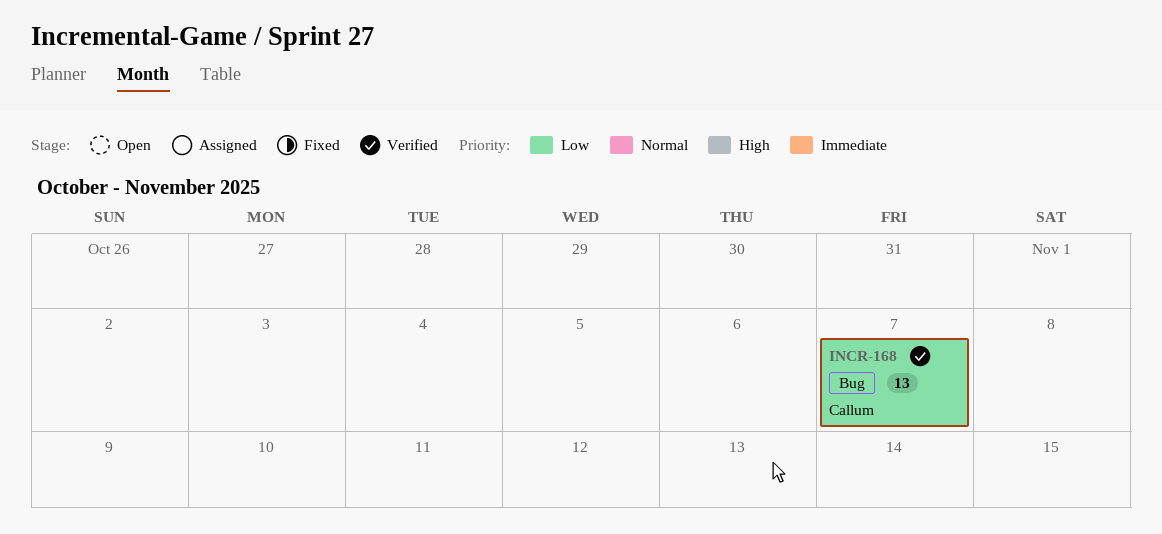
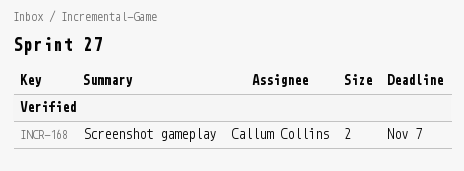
INCR-168, estimate: 13 -> 2

